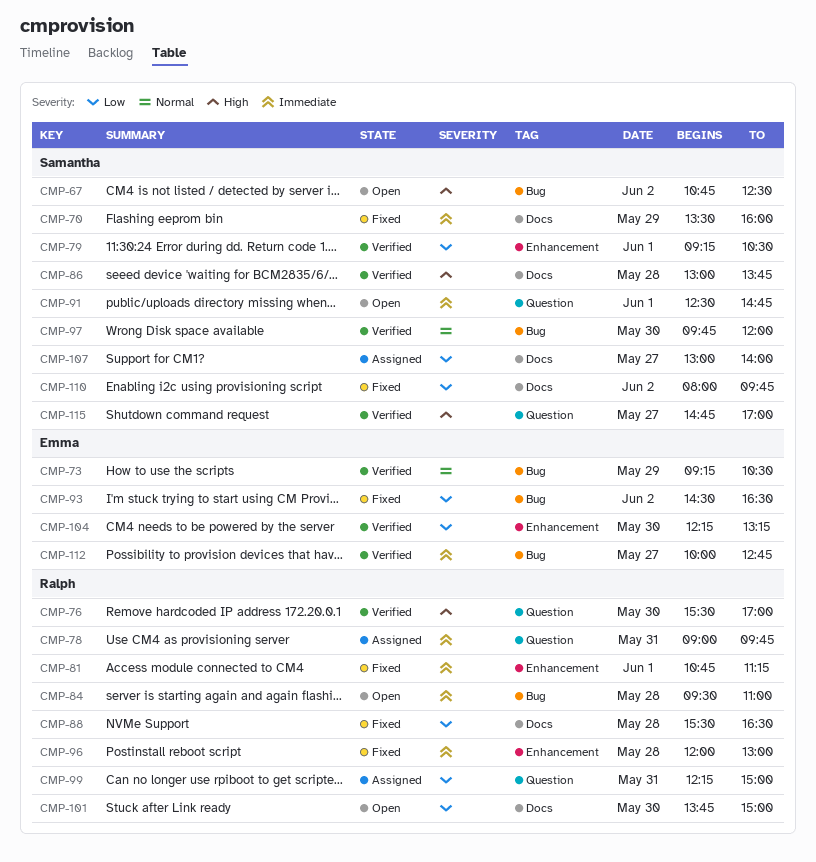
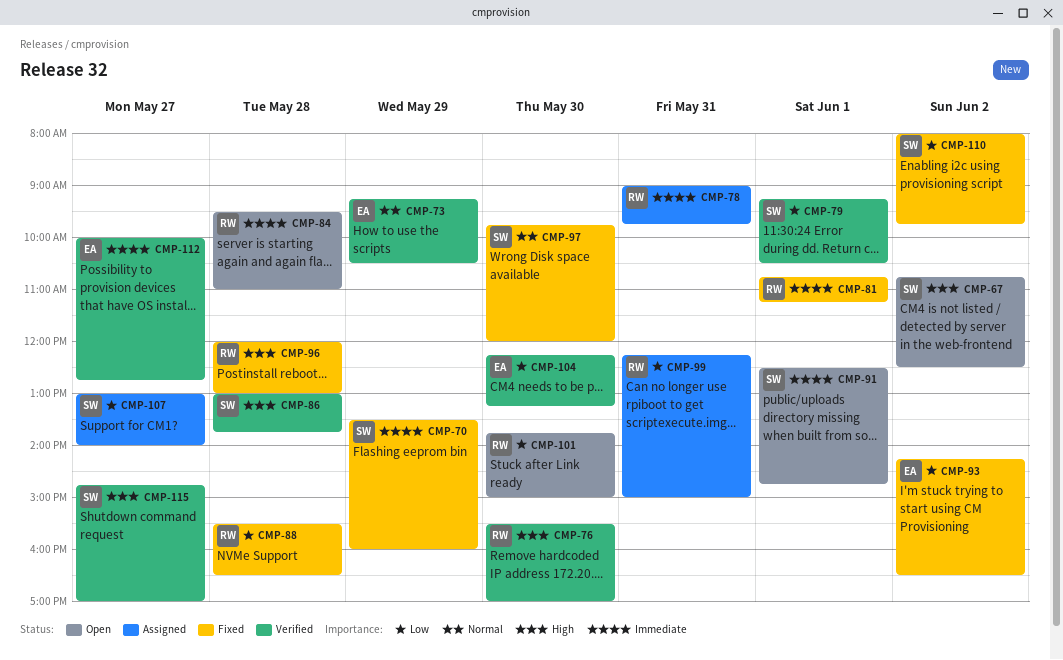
CMP-93, begins: 14:30 -> 14:15
CMP-96, priority: Immediate -> High
CMP-97, status: Verified -> Fixed

